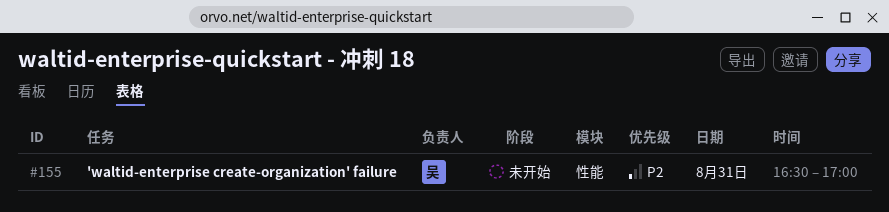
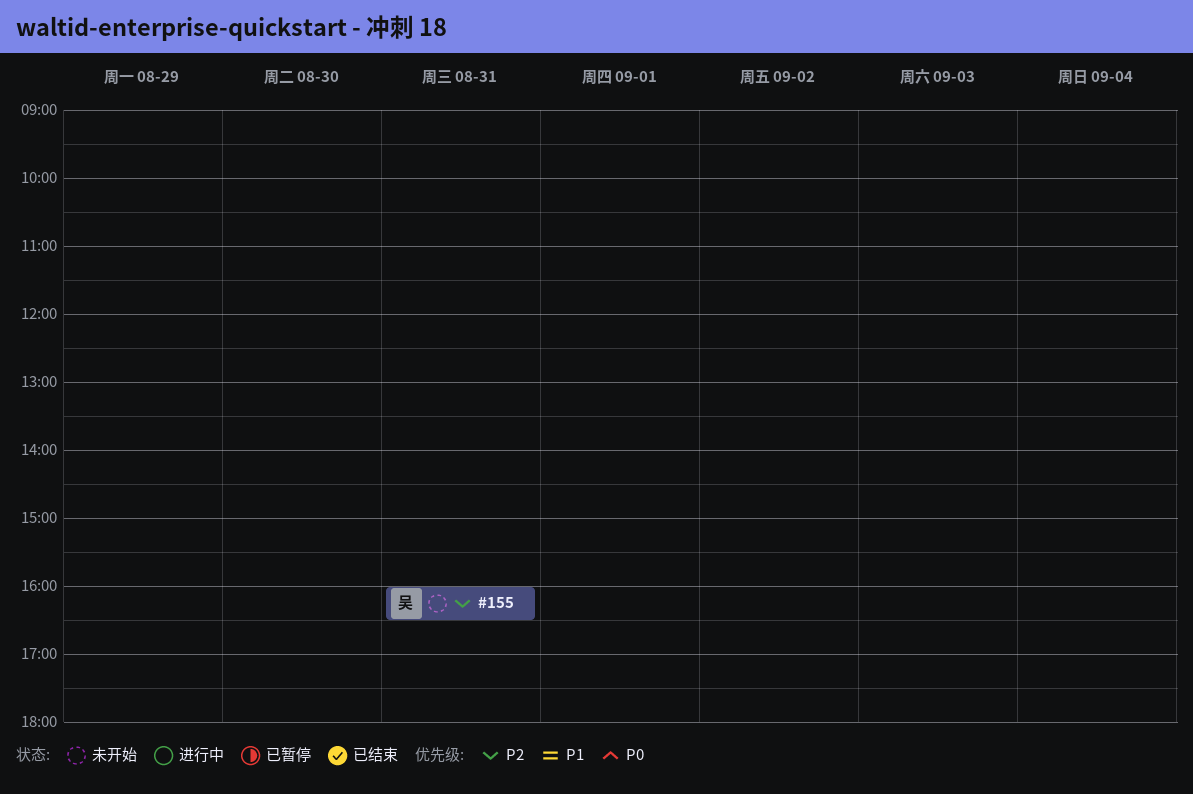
#155, begins: 16:30 -> 16:00
#155, ends: 17:00 -> 16:30

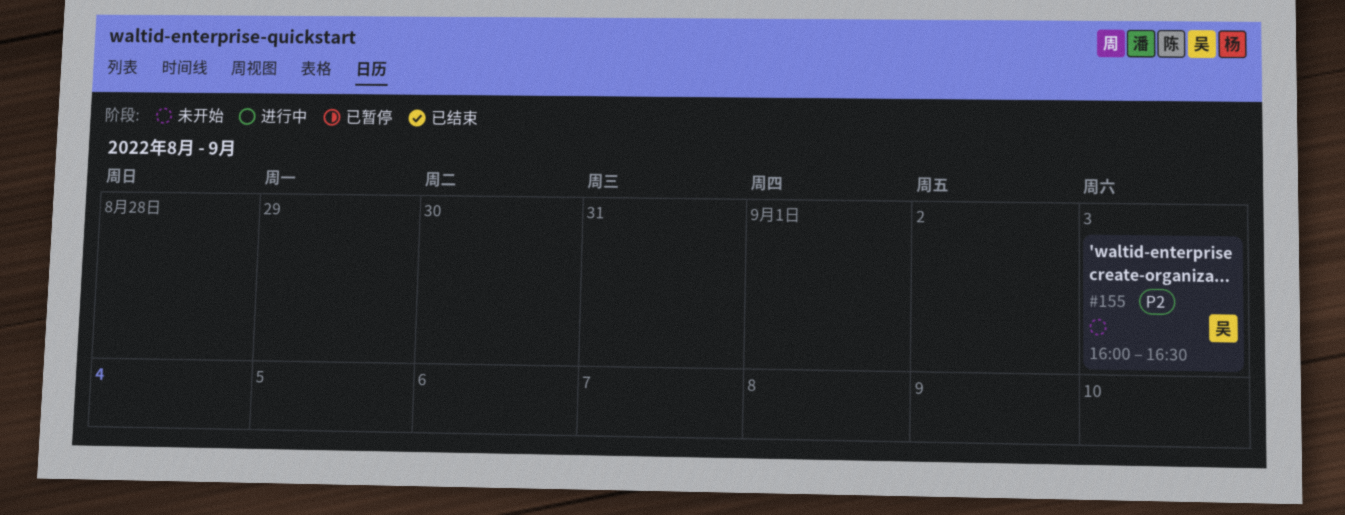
#155, day: Aug 31 -> Sep 3

